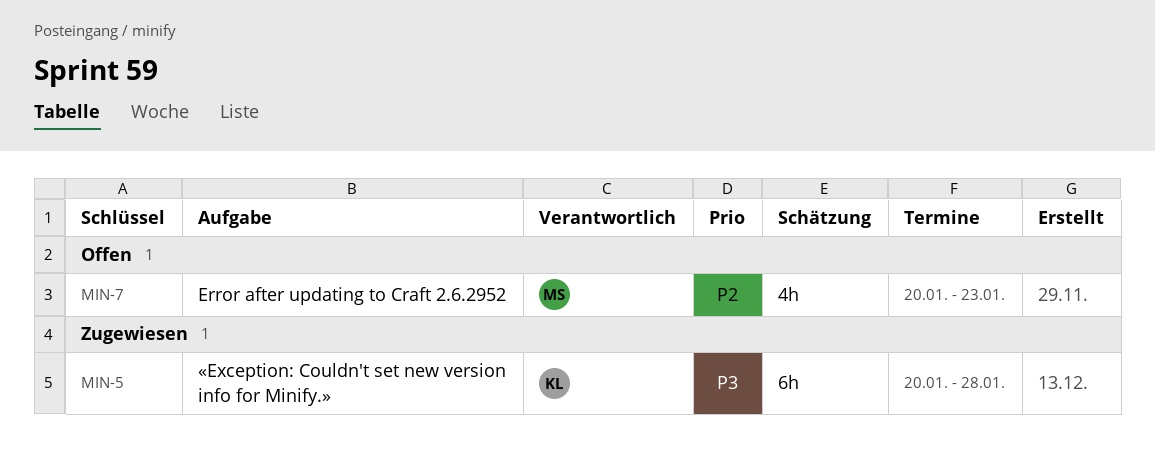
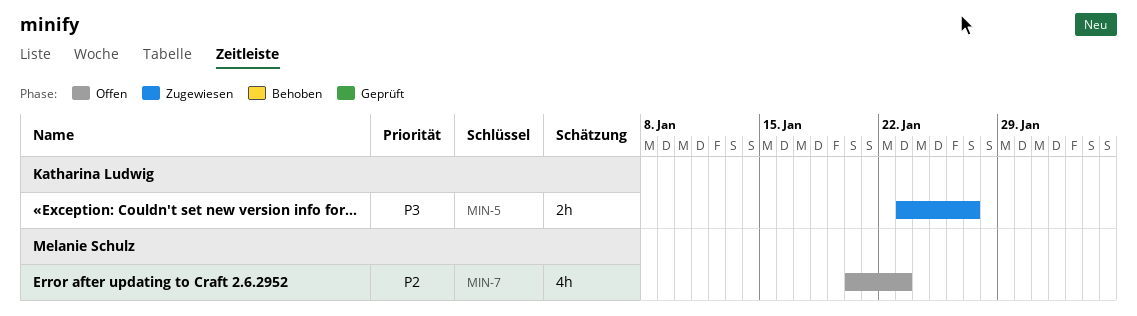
MIN-5, estimate: 6h -> 2h
MIN-5, start: Jan 20 -> Jan 23
MIN-5, due: Jan 28 -> Jan 27

